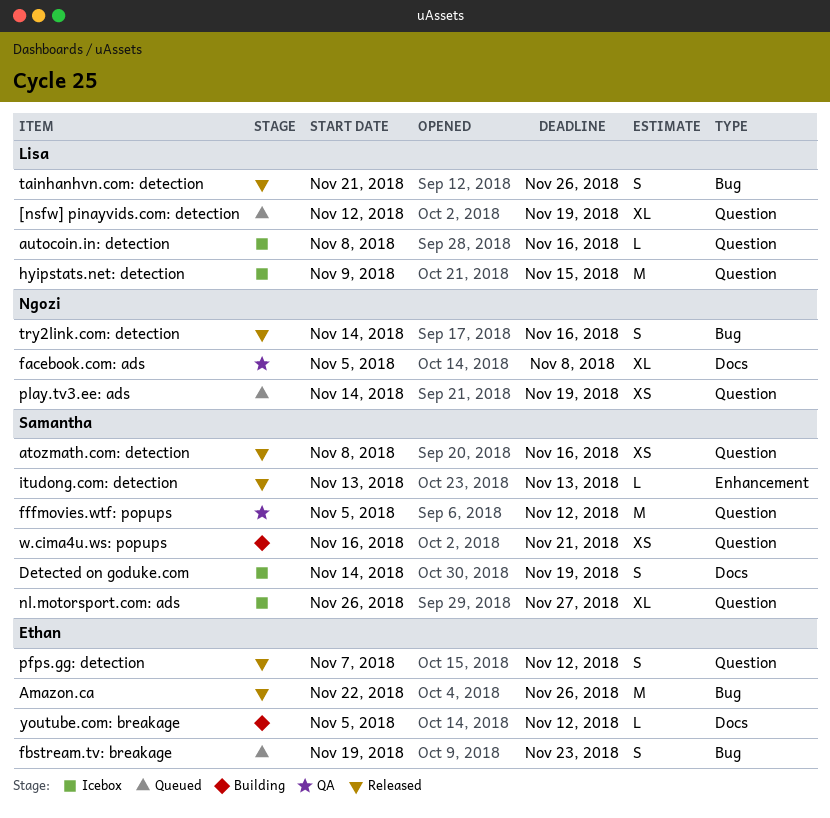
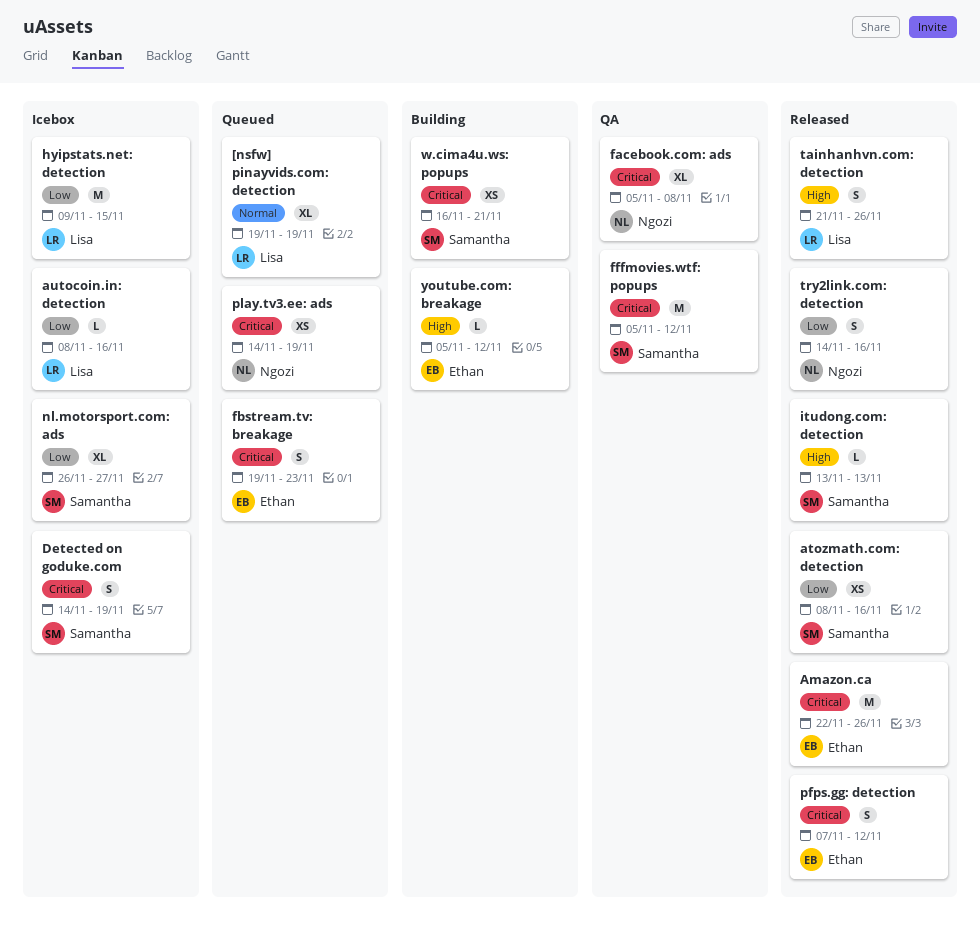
[nsfw] pinayvids.com: detection, start: Nov 12 -> Nov 19

